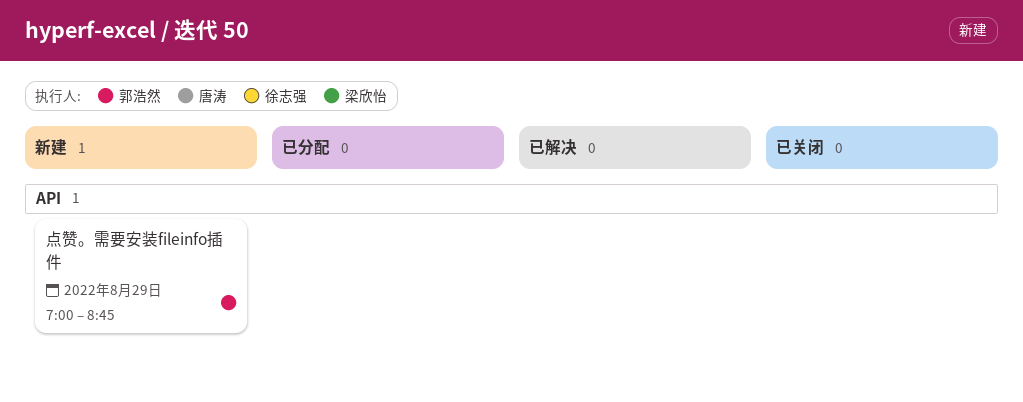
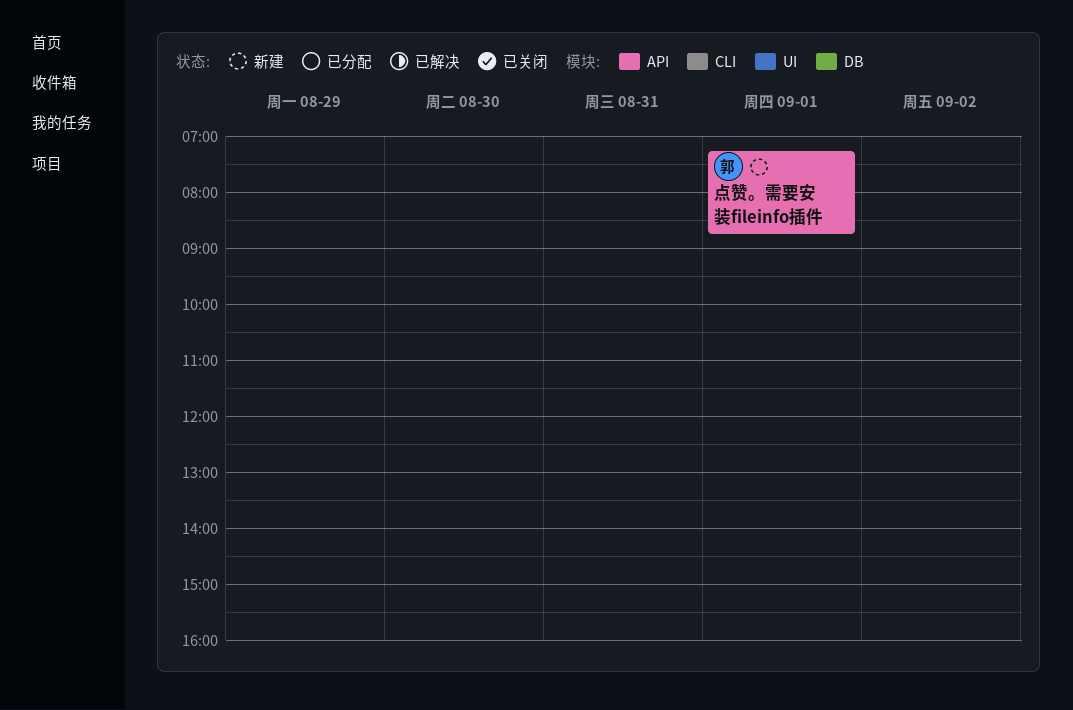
点赞。需要安装fileinfo插件, day: Aug 29 -> Sep 1
点赞。需要安装fileinfo插件, begins: 07:00 -> 07:15

